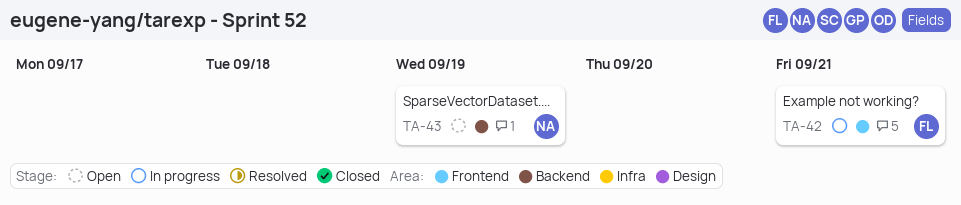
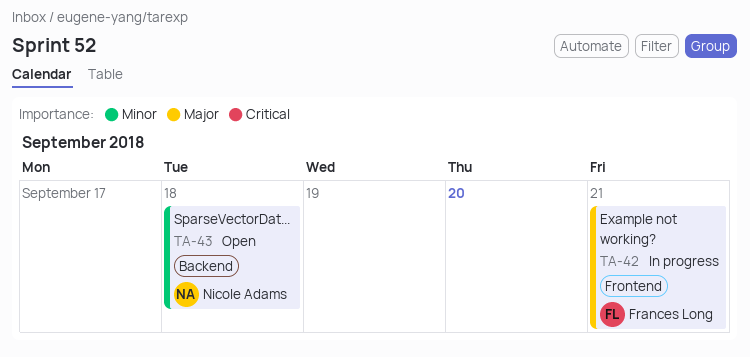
TA-43, due: Sep 19 -> Sep 18

